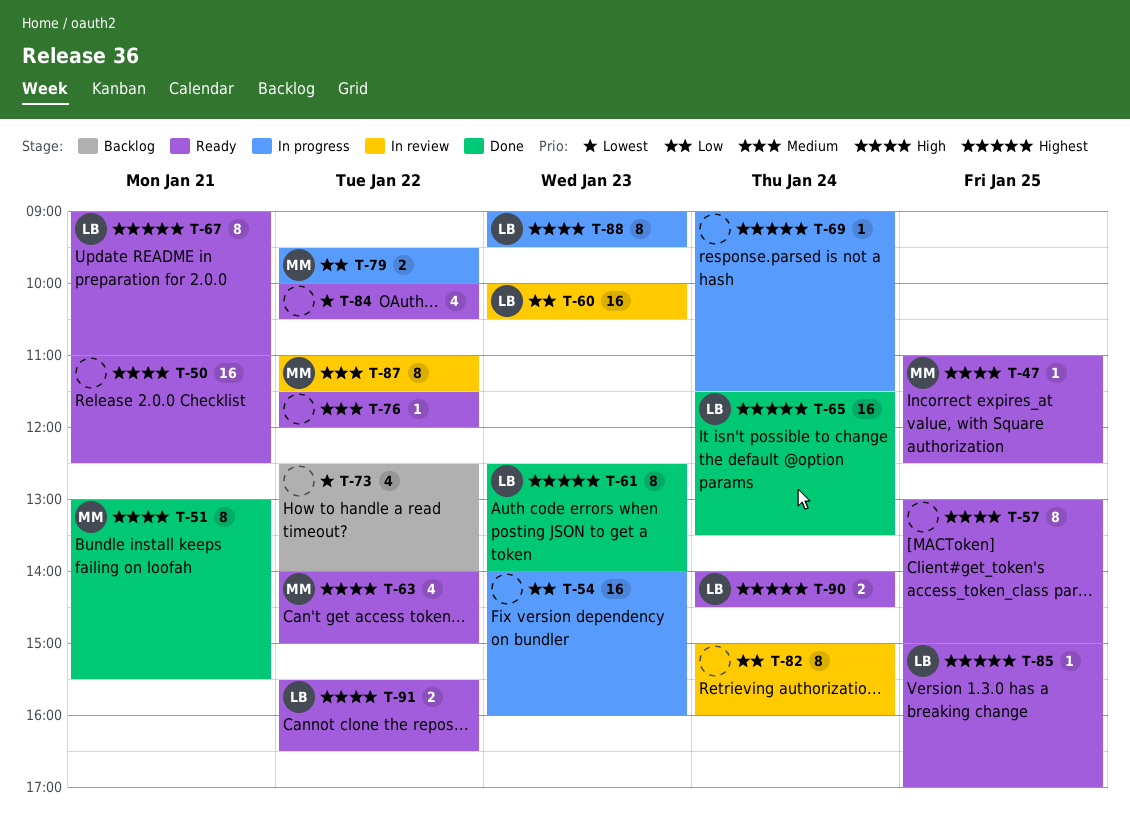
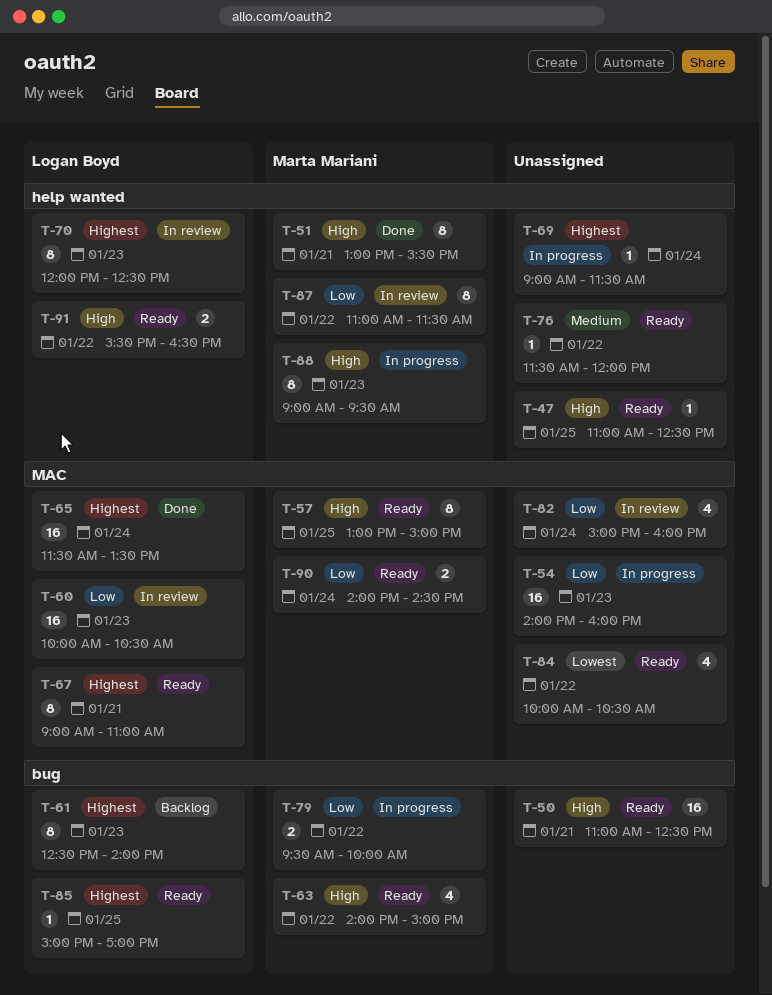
T-47, owner: Marta Mariani -> none
T-57, owner: none -> Marta Mariani
T-61, status: Done -> Backlog
T-70: none -> present
T-73: present -> none
T-82, estimate: 8 -> 4
T-87, priority: Medium -> Low
T-88, owner: Logan Boyd -> Marta Mariani
T-90, owner: Logan Boyd -> Marta Mariani
T-90, priority: Highest -> Low

